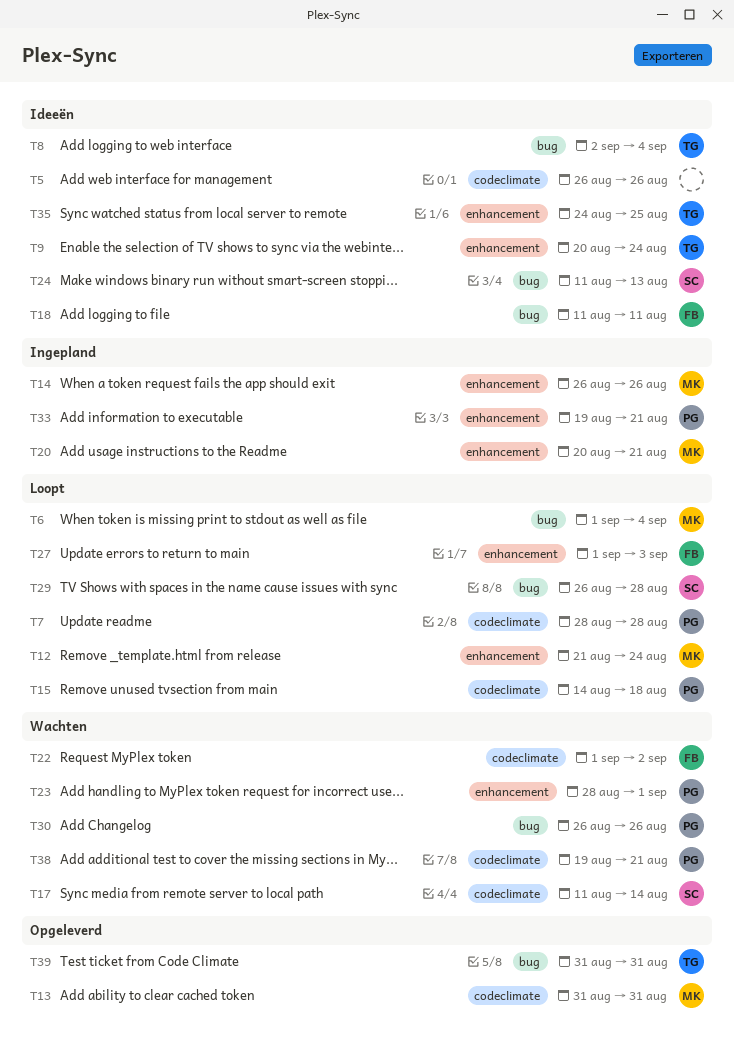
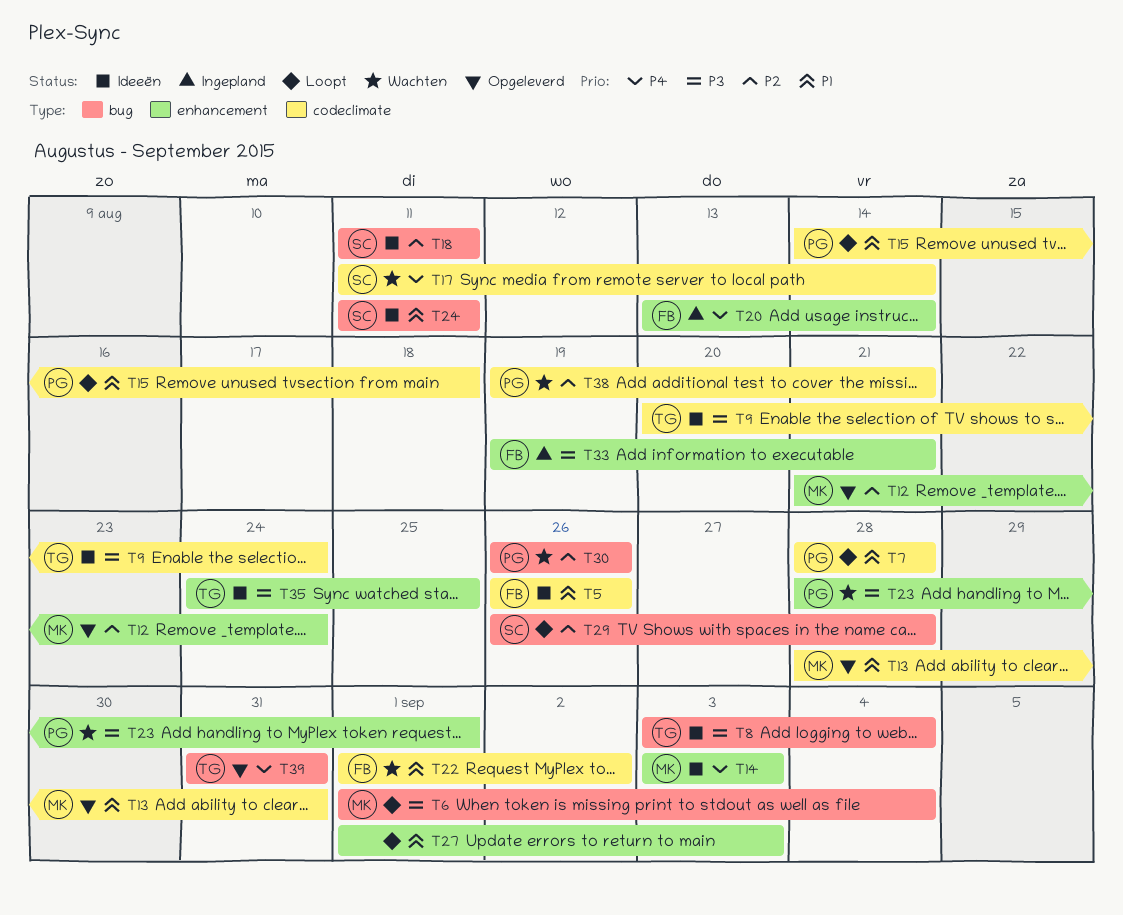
T5, owner: none -> FB
T8, start: Sep 2 -> Sep 3
T9, label: enhancement -> codeclimate
T12, status: Loopt -> Opgeleverd
T13, start: Aug 31 -> Aug 28
T14, status: Ingepland -> Ideeën
T14, start: Aug 26 -> Sep 3
T14, due: Aug 26 -> Sep 3
T18, owner: FB -> SC
T20, owner: MK -> FB
T20, start: Aug 20 -> Aug 13
T20, due: Aug 21 -> Aug 14
T24, due: Aug 13 -> Aug 11
T27, owner: FB -> none
T33, owner: PG -> FB

